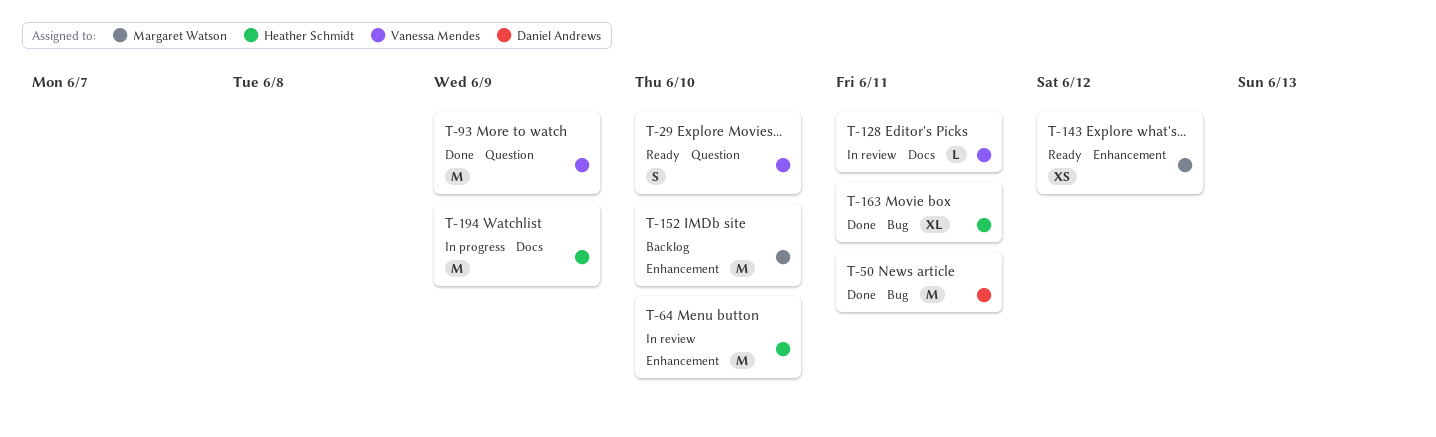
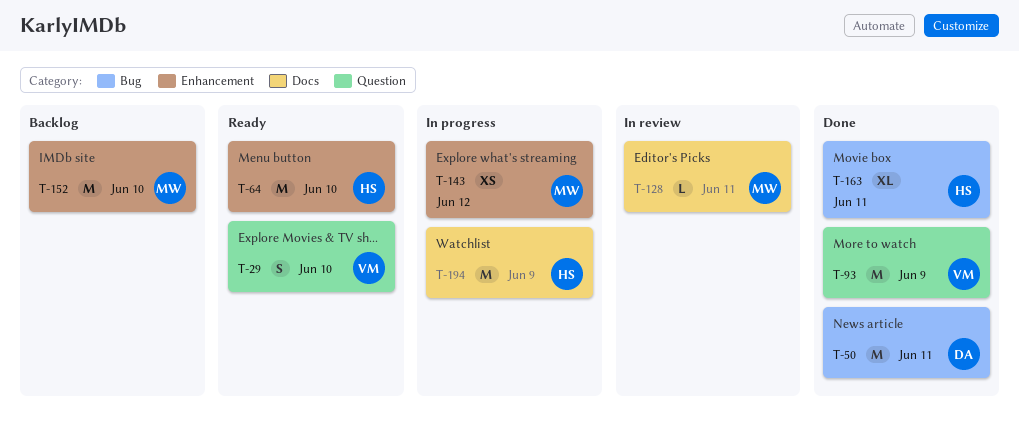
T-64, status: In review -> Ready
T-128, owner: Vanessa Mendes -> Margaret Watson
T-143, status: Ready -> In progress

